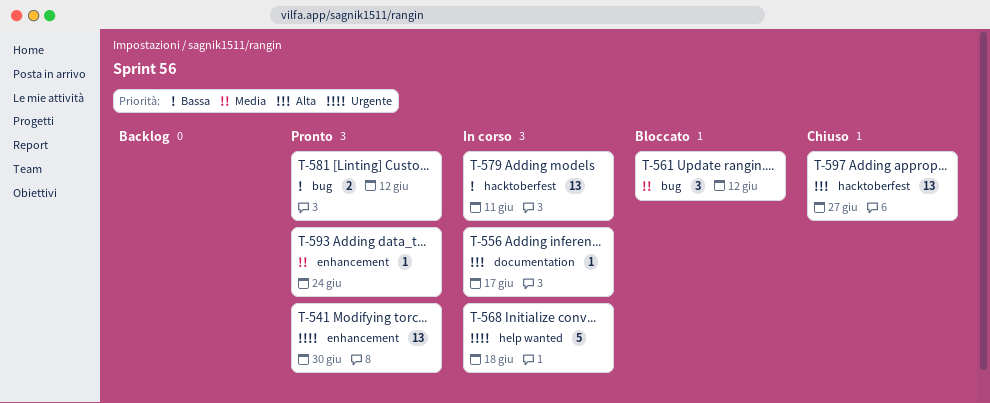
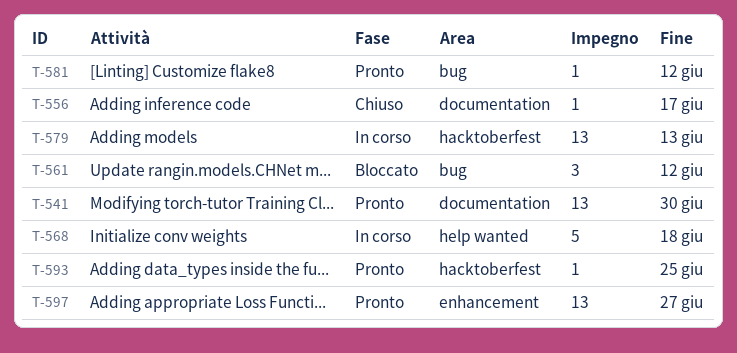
T-541, label: enhancement -> documentation
T-556, status: In corso -> Chiuso
T-579, due: Jun 11 -> Jun 13
T-581, estimate: 2 -> 1
T-593, label: enhancement -> hacktoberfest
T-593, due: Jun 24 -> Jun 25
T-597, status: Chiuso -> Pronto
T-597, label: hacktoberfest -> enhancement

